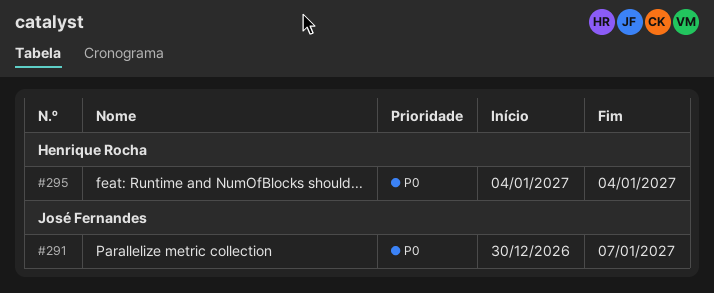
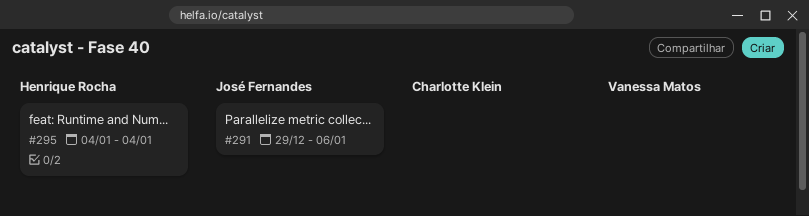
#291, start: Dec 30 -> Dec 29
#291, due: Jan 7 -> Jan 6

